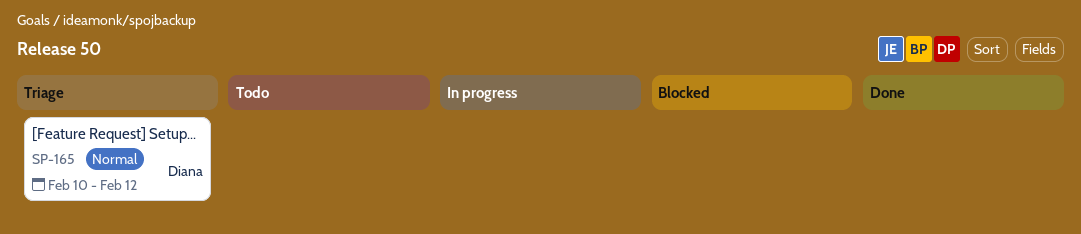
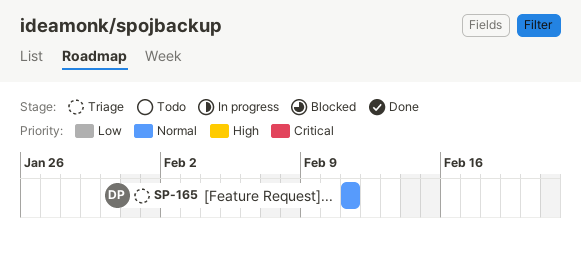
SP-165, start: Feb 10 -> Feb 11
SP-165, due: Feb 12 -> Feb 11

